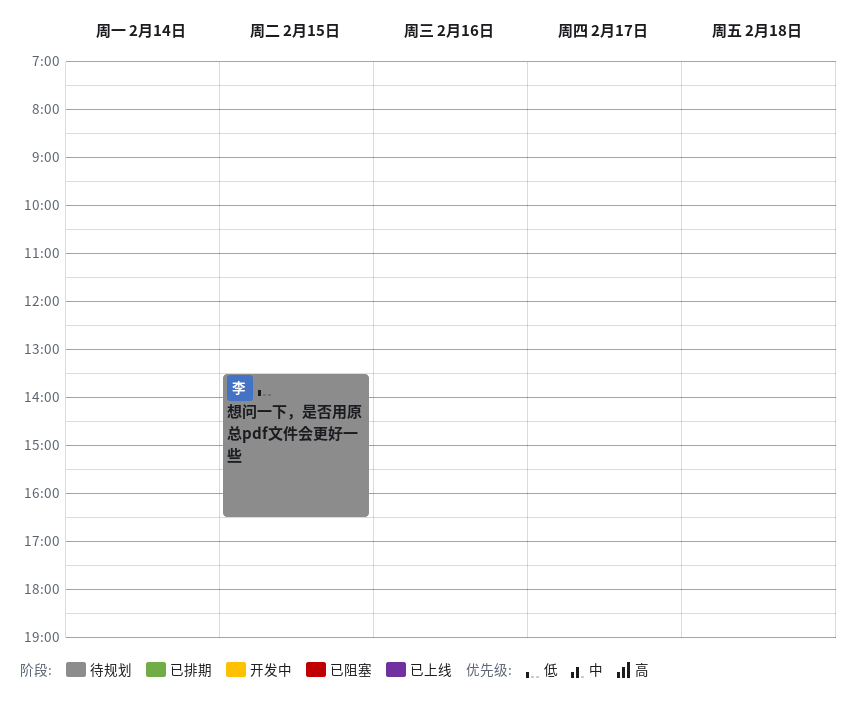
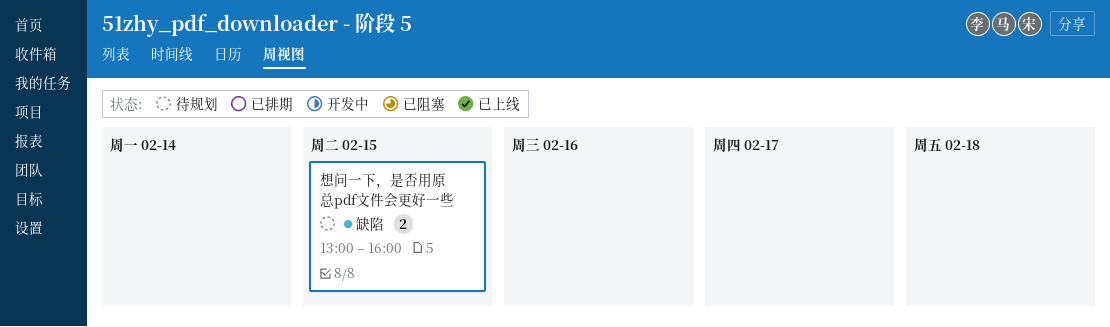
想问一下，是否用原总pdf文件会更好一些, begins: 13:30 -> 13:00
想问一下，是否用原总pdf文件会更好一些, ends: 16:30 -> 16:00

